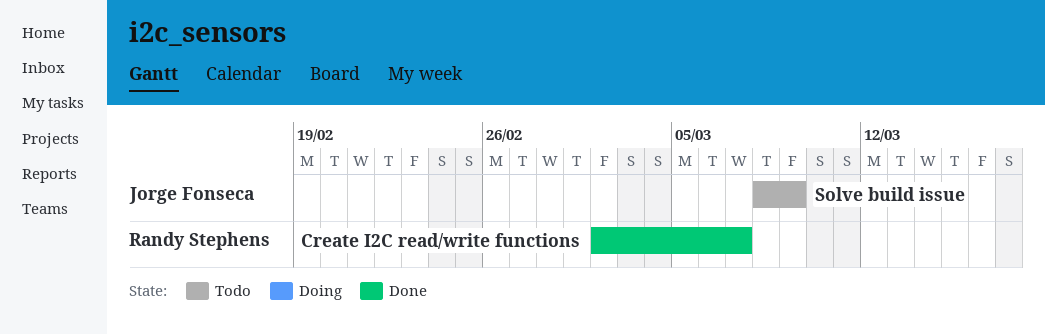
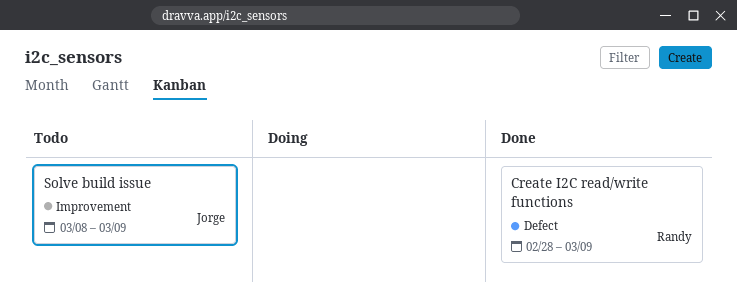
Create I2C read/write functions, start: Mar 2 -> Feb 28
Create I2C read/write functions, due: Mar 7 -> Mar 9

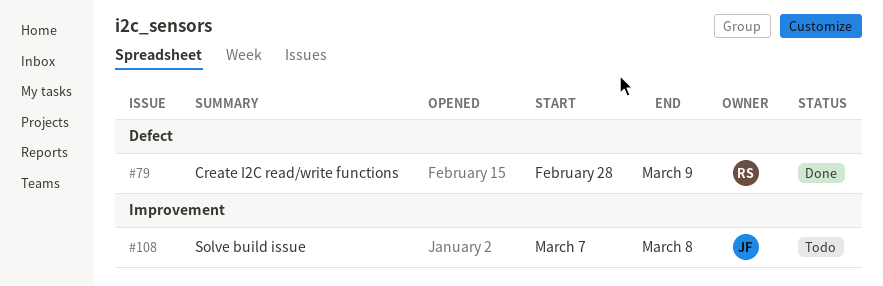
Solve build issue, start: Mar 8 -> Mar 7
Solve build issue, due: Mar 9 -> Mar 8

